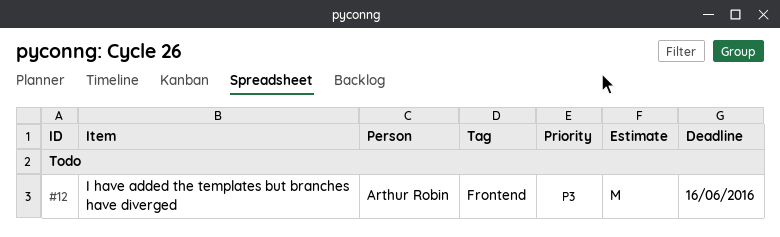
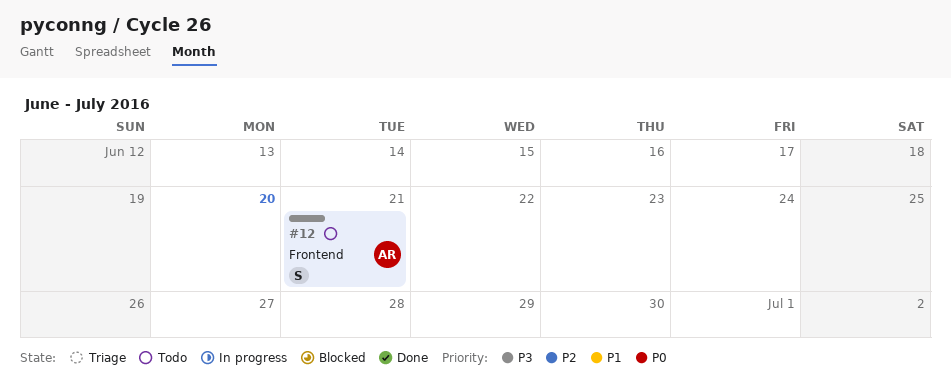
#12, estimate: M -> S
#12, due: Jun 16 -> Jun 21

